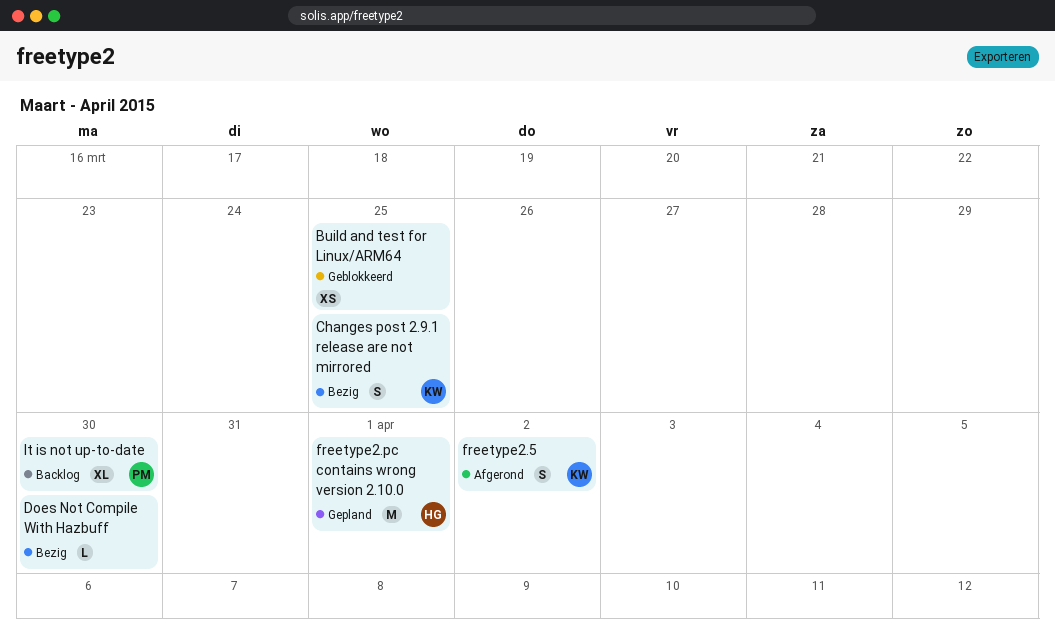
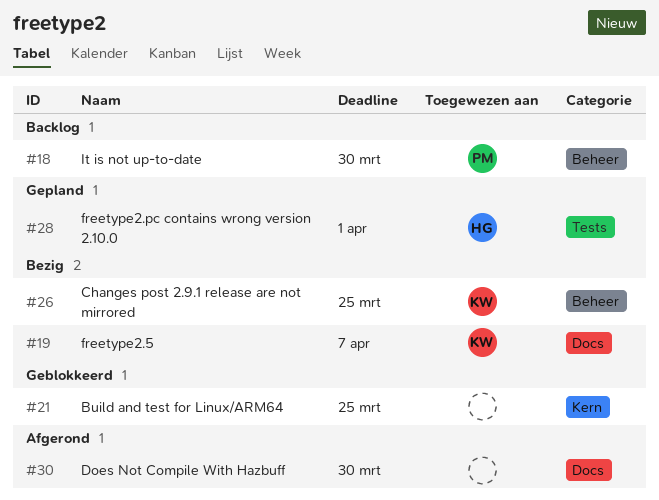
Does Not Compile With Hazbuff, status: Bezig -> Afgerond
freetype2.5, status: Afgerond -> Bezig
freetype2.5, due: Apr 2 -> Apr 7

